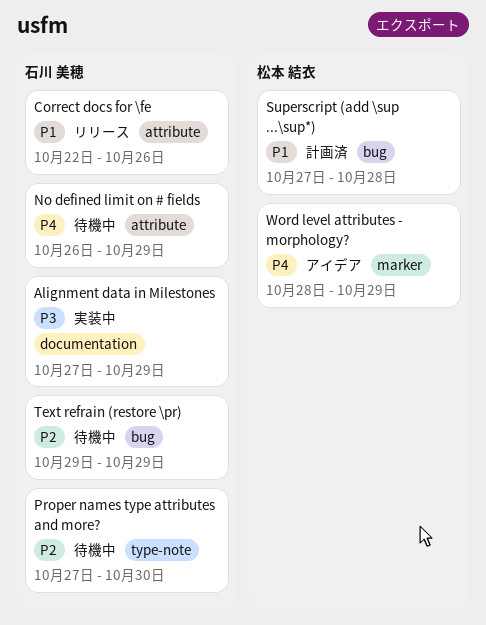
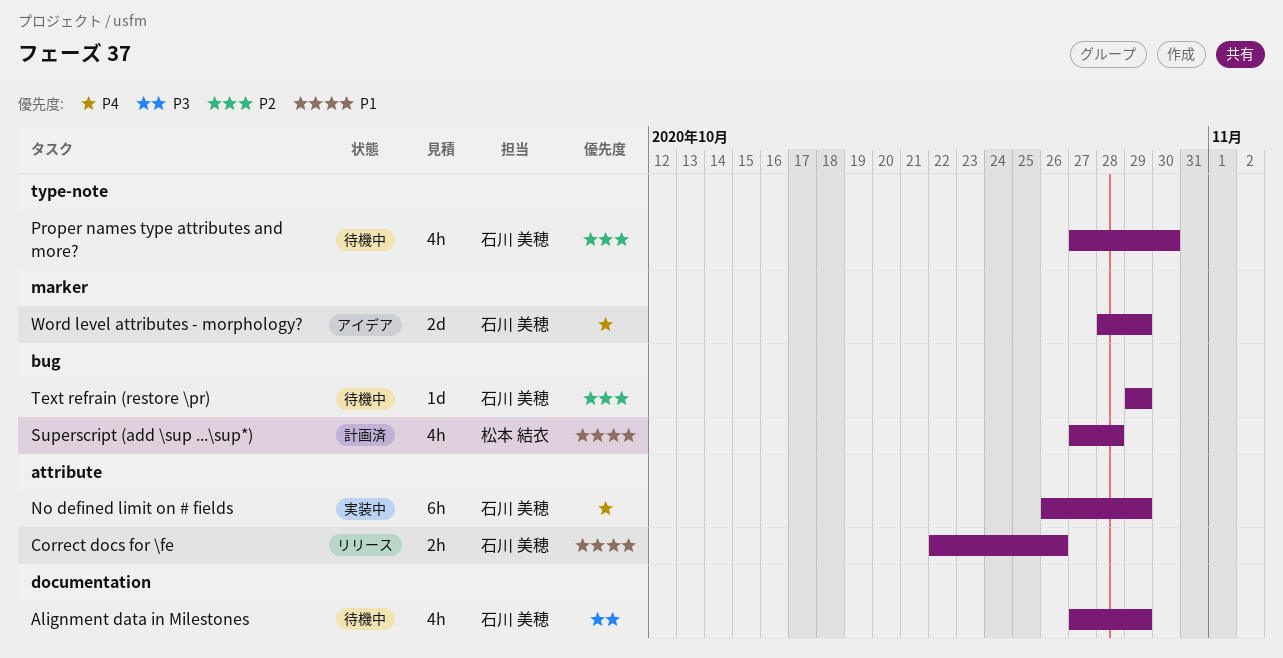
Alignment data in Milestones, status: 実装中 -> 待機中
No defined limit on # fields, status: 待機中 -> 実装中
Word level attributes - morphology?, owner: 松本 結衣 -> 石川 美穂

